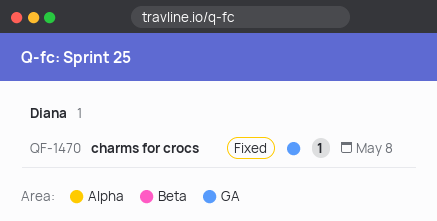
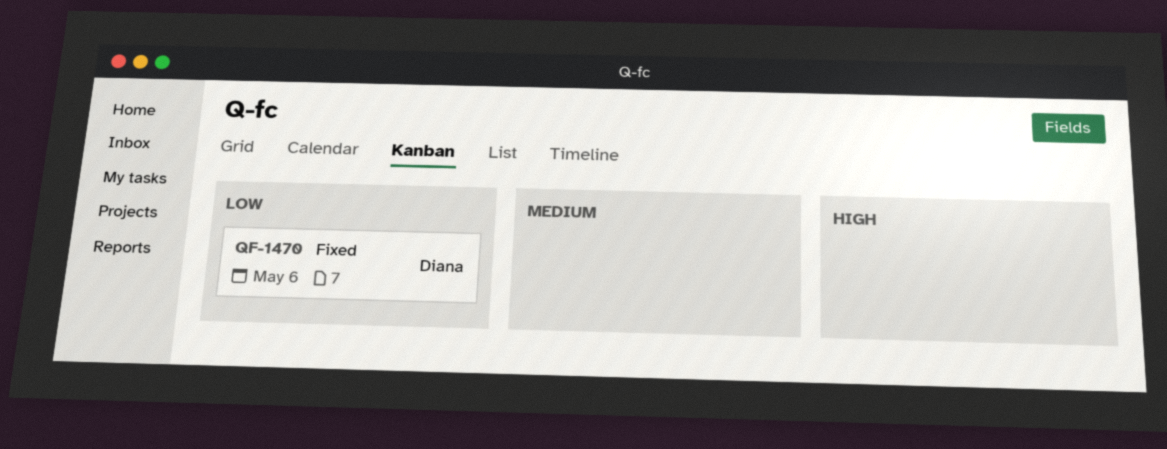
QF-1470, due: May 8 -> May 6

